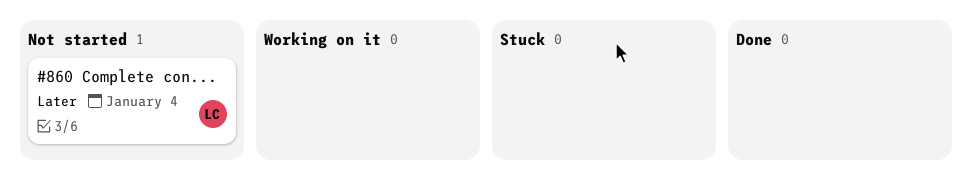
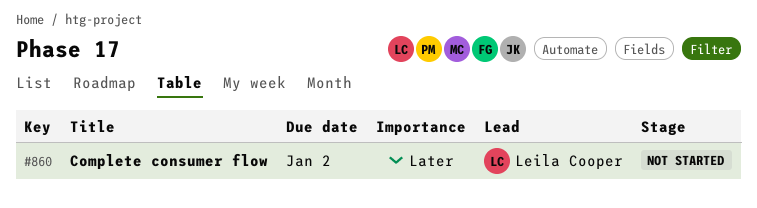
#860, due: Jan 4 -> Jan 2

